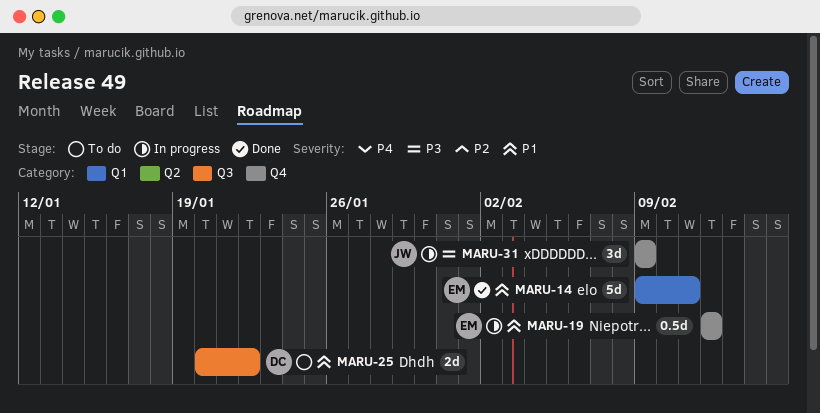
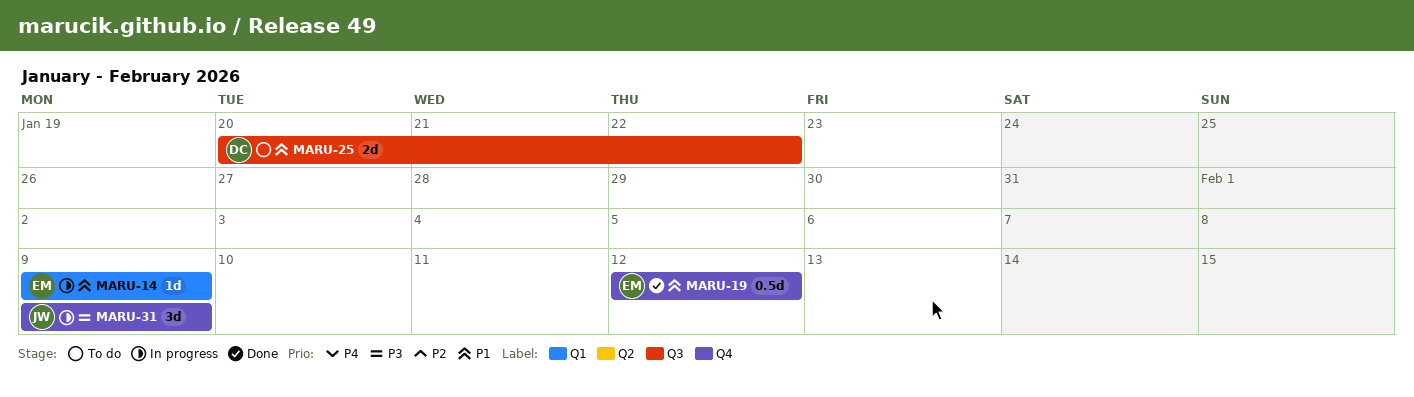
MARU-14, status: Done -> In progress
MARU-14, estimate: 5d -> 1d
MARU-14, due: Feb 11 -> Feb 9
MARU-19, status: In progress -> Done

